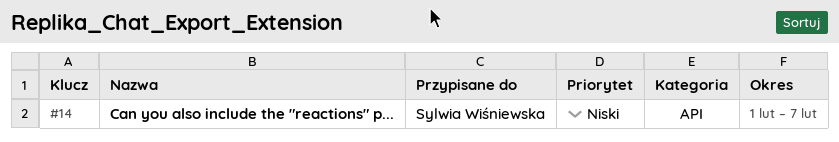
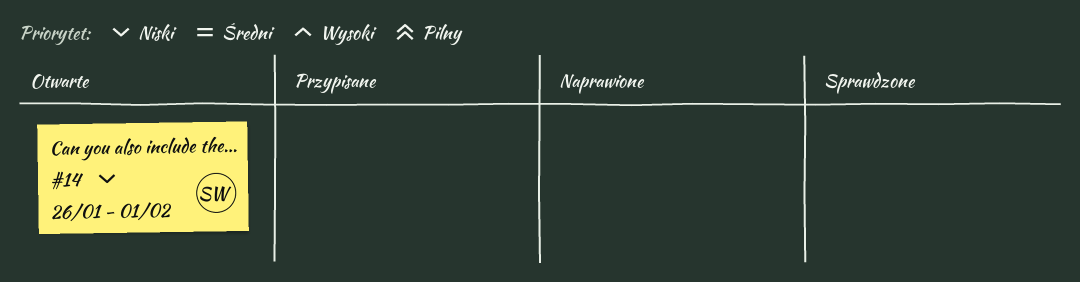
#14, start: Feb 1 -> Jan 26
#14, due: Feb 7 -> Feb 1

